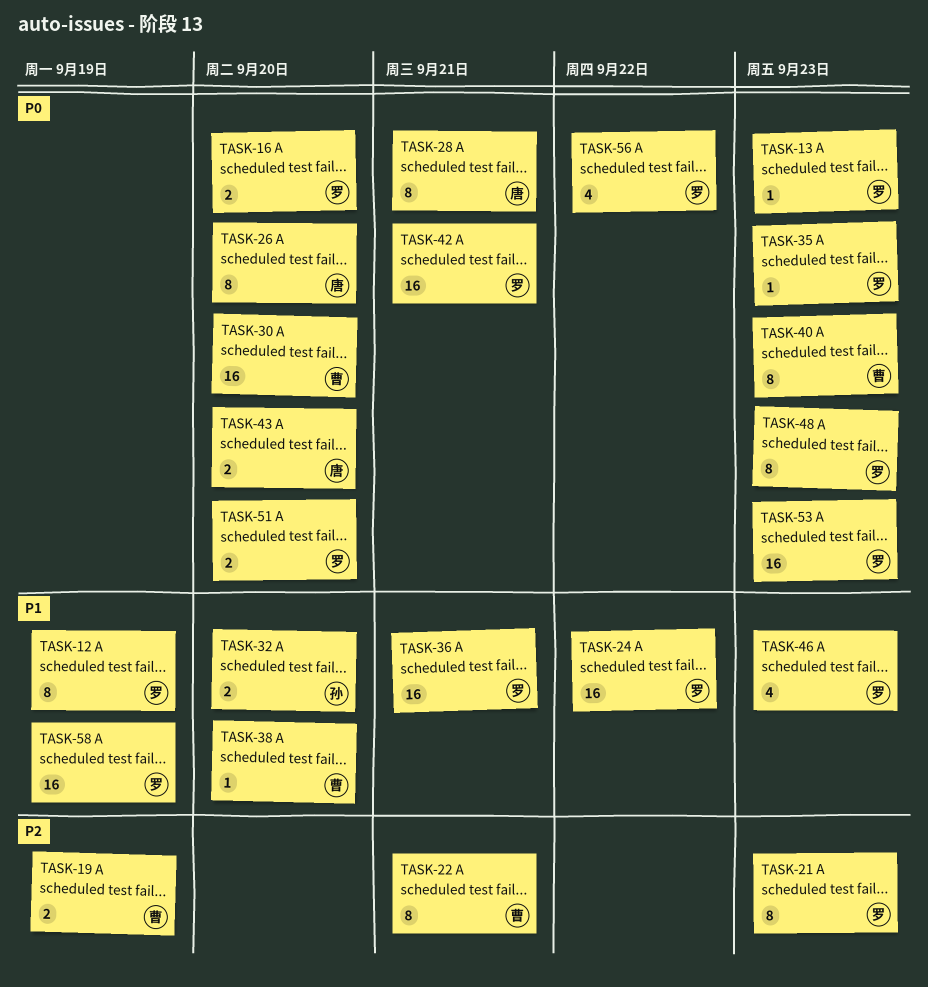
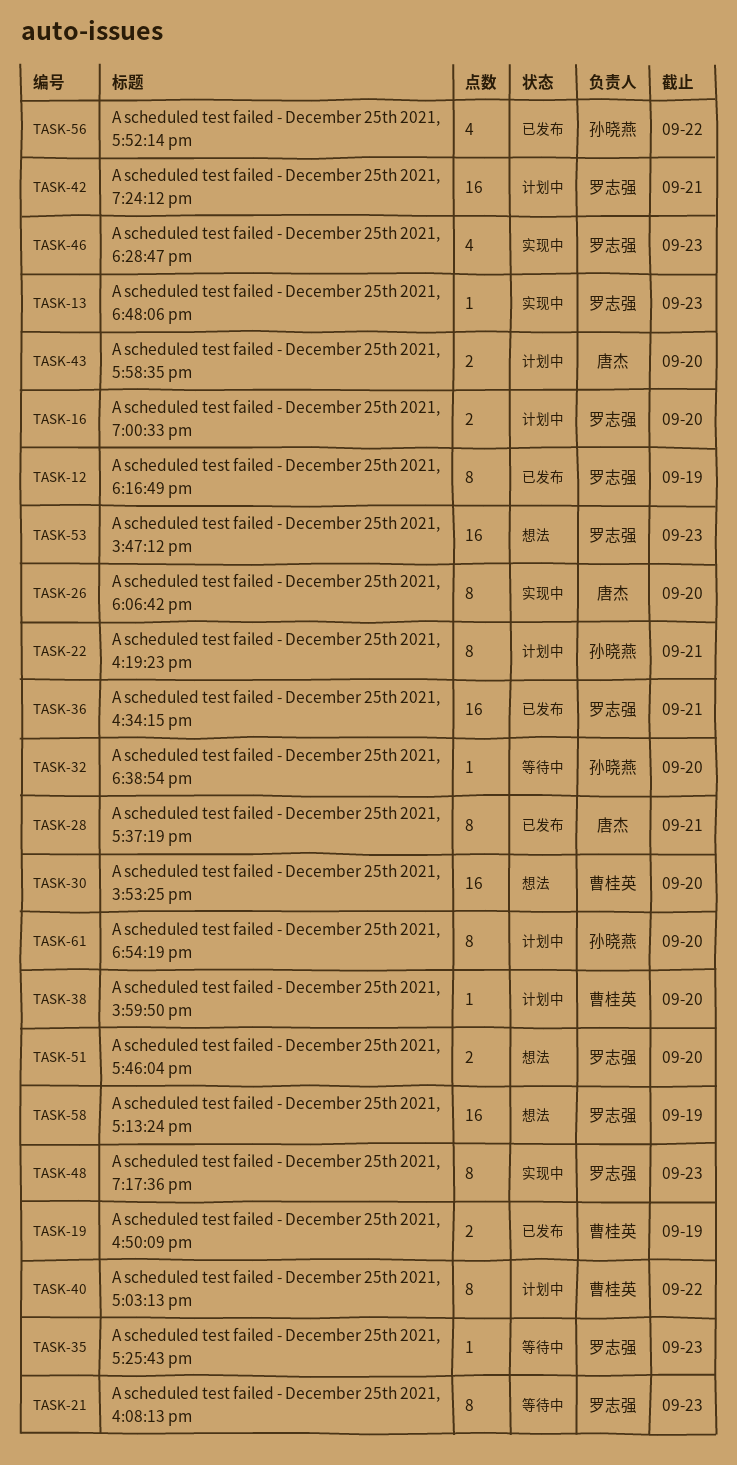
TASK-22, owner: 曹桂英 -> 孙晓燕
TASK-24: present -> none
TASK-32, estimate: 2 -> 1
TASK-40, due: Sep 23 -> Sep 22
TASK-56, owner: 罗志强 -> 孙晓燕
TASK-61: none -> present

